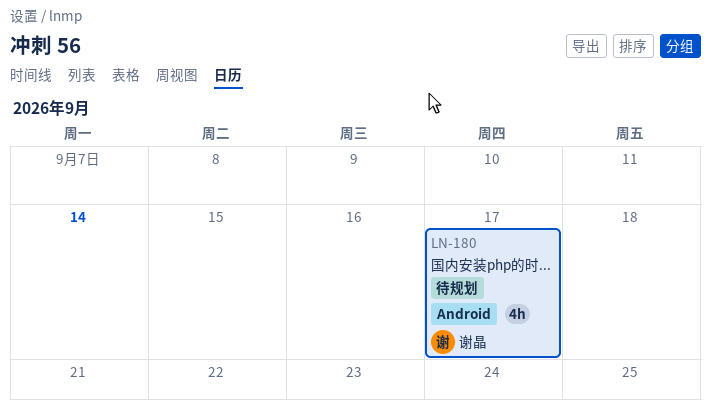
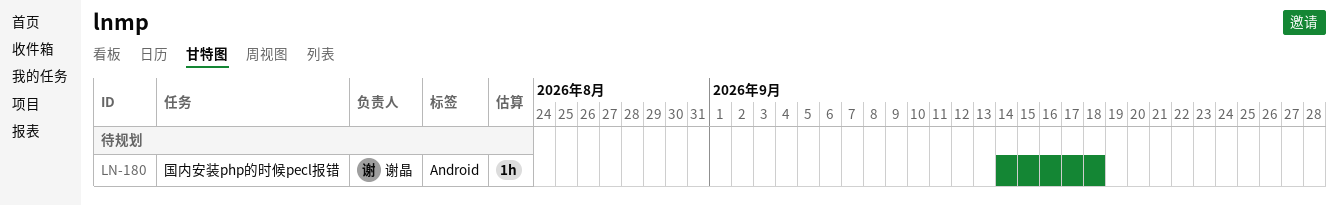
LN-180, estimate: 4h -> 1h
LN-180, due: Sep 17 -> Sep 18

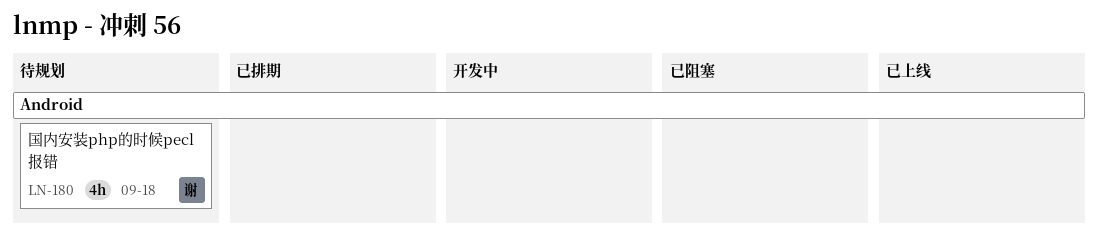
LN-180, estimate: 1h -> 4h

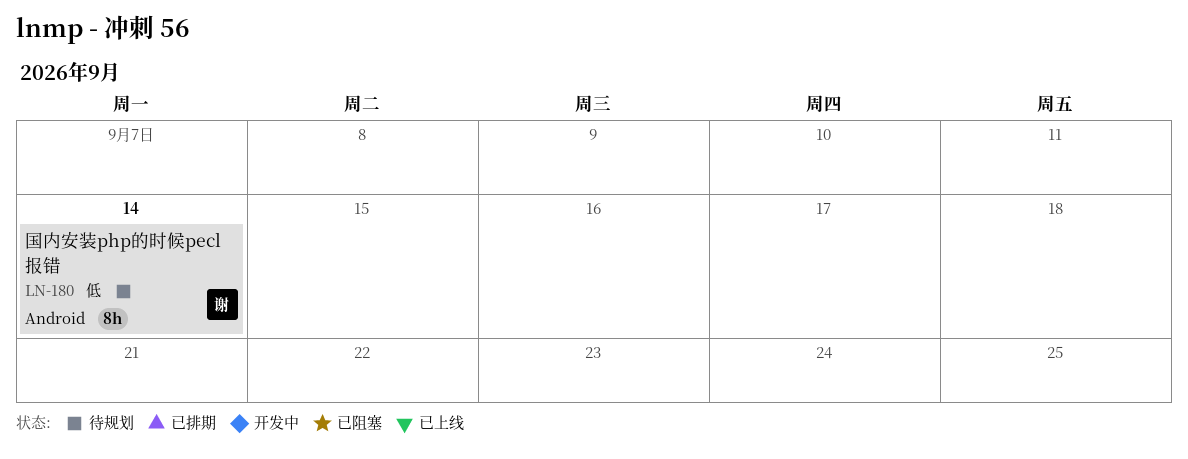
LN-180, estimate: 4h -> 8h
LN-180, due: Sep 18 -> Sep 14

